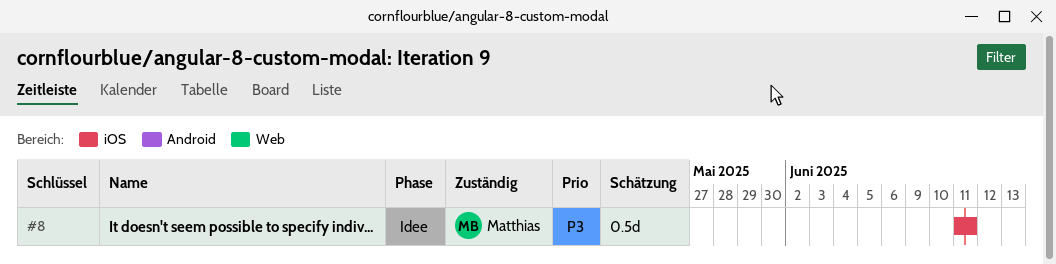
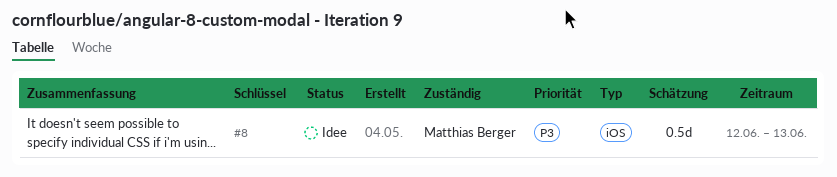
#8, start: Jun 11 -> Jun 12
#8, due: Jun 11 -> Jun 13

